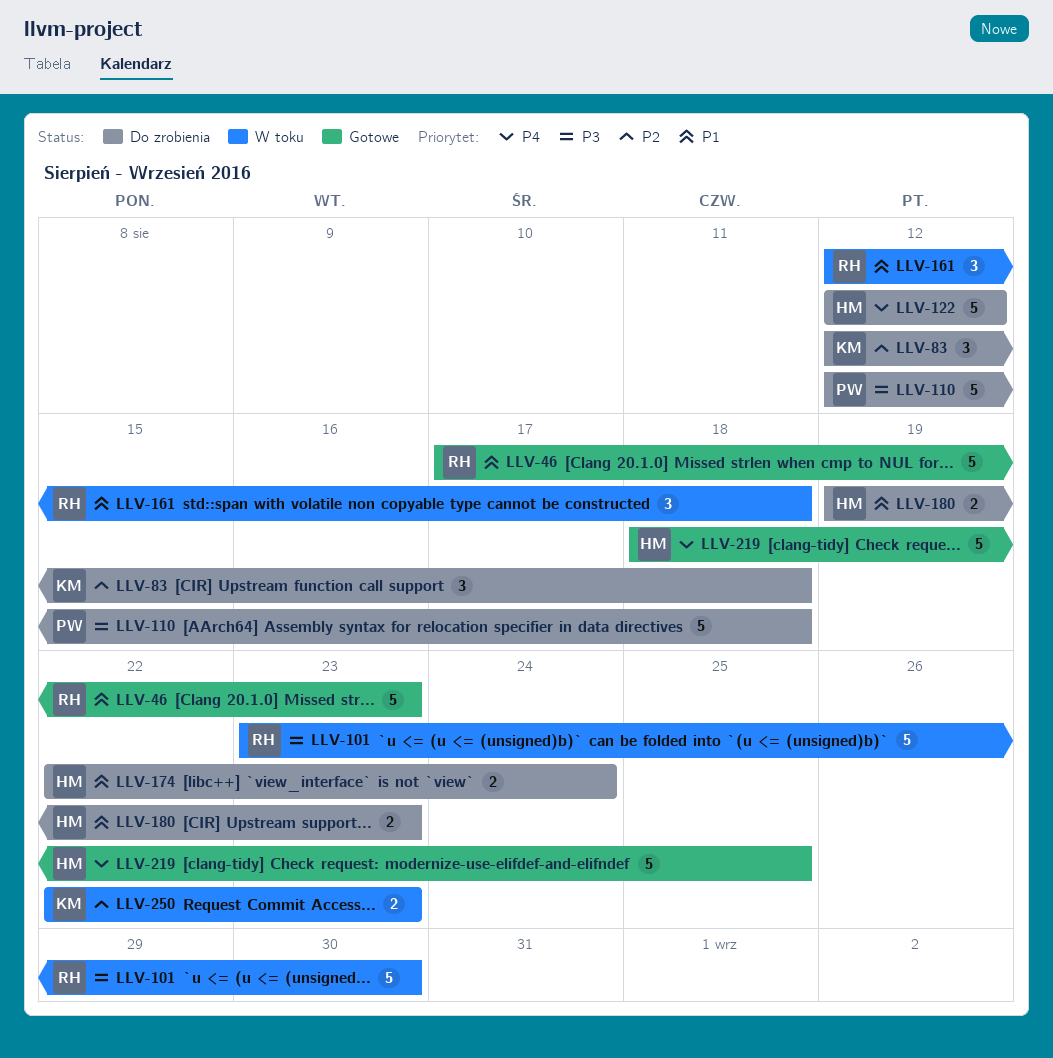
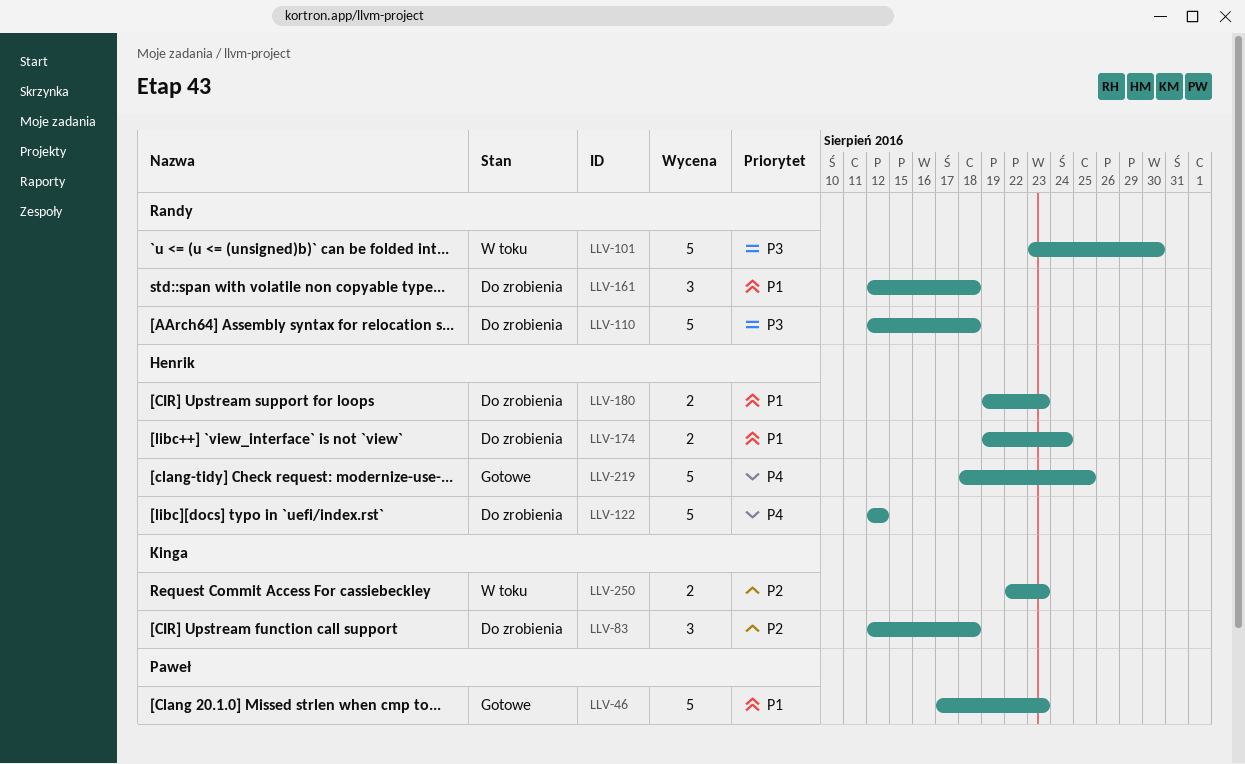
LLV-46, owner: Randy -> Paweł
LLV-110, owner: Paweł -> Randy
LLV-161, status: W toku -> Do zrobienia
LLV-174, start: Aug 22 -> Aug 19

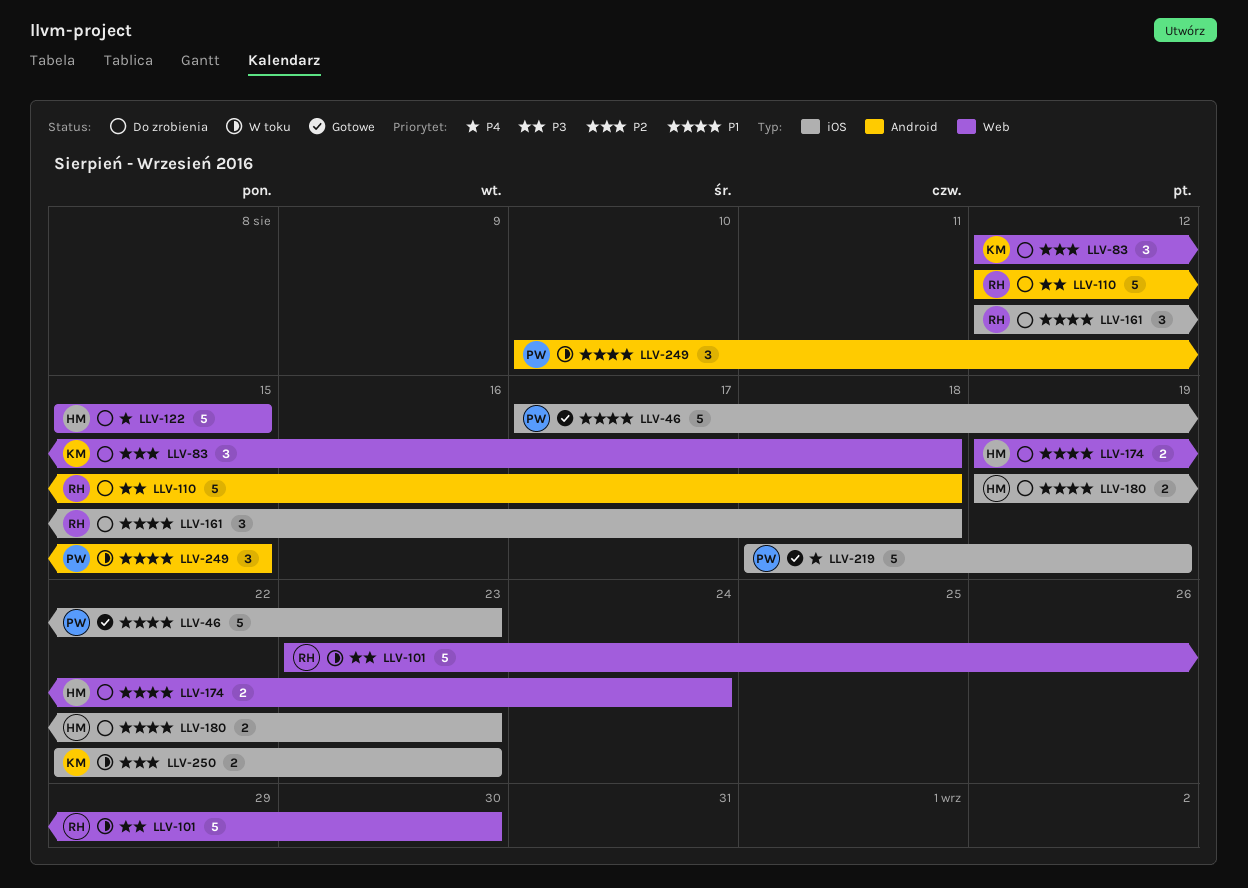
LLV-122, start: Aug 12 -> Aug 15
LLV-122, due: Aug 12 -> Aug 15
LLV-219, owner: Henrik -> Paweł
LLV-219, due: Aug 25 -> Aug 19
LLV-249: none -> present

